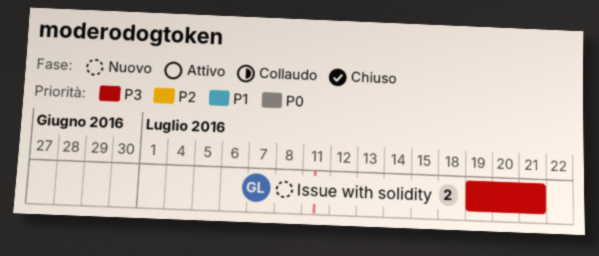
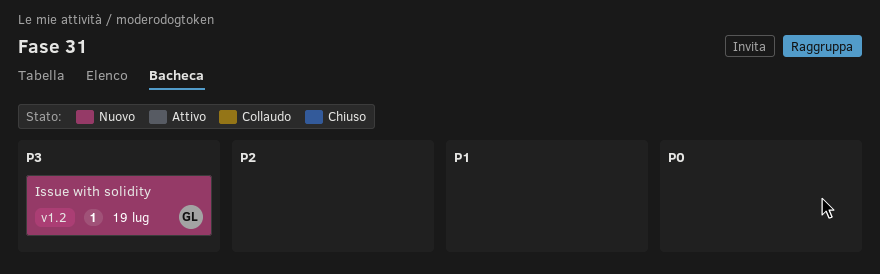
Issue with solidity, estimate: 2 -> 1
Issue with solidity, due: Jul 21 -> Jul 19

